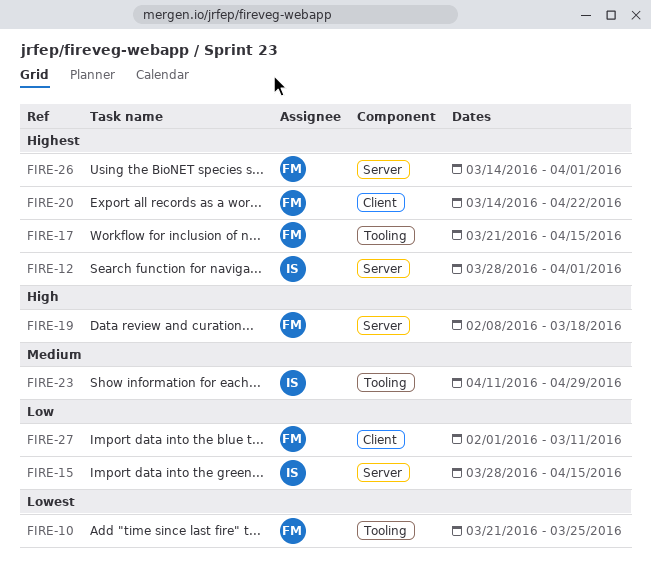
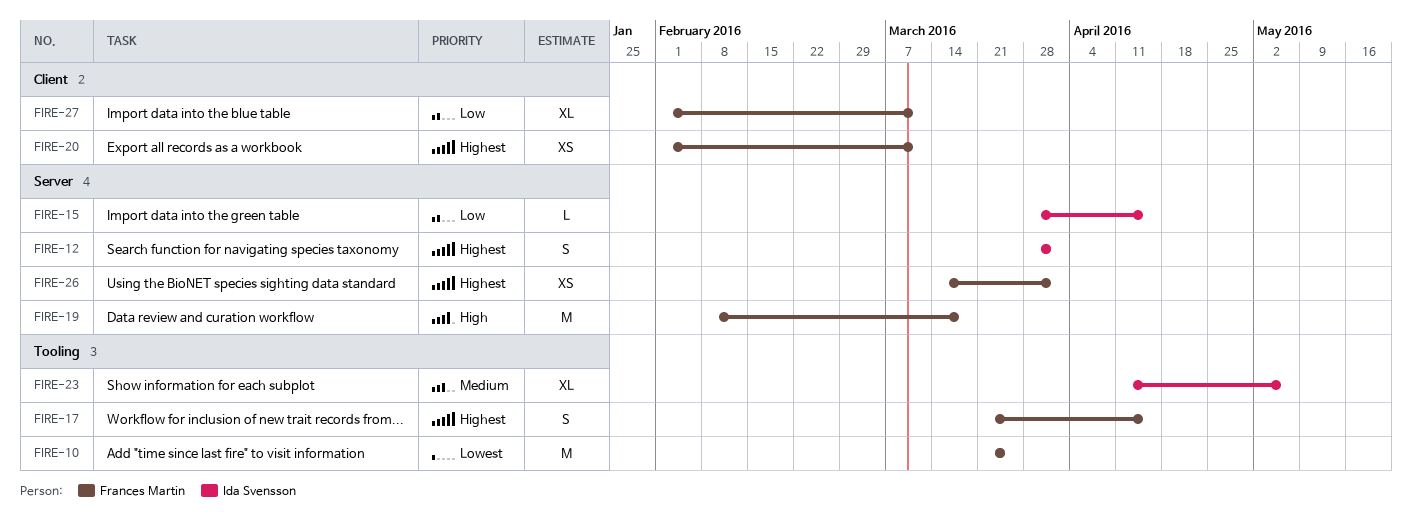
FIRE-20, start: Mar 14 -> Feb 1
FIRE-20, due: Apr 22 -> Mar 11
FIRE-23, due: Apr 29 -> May 6

